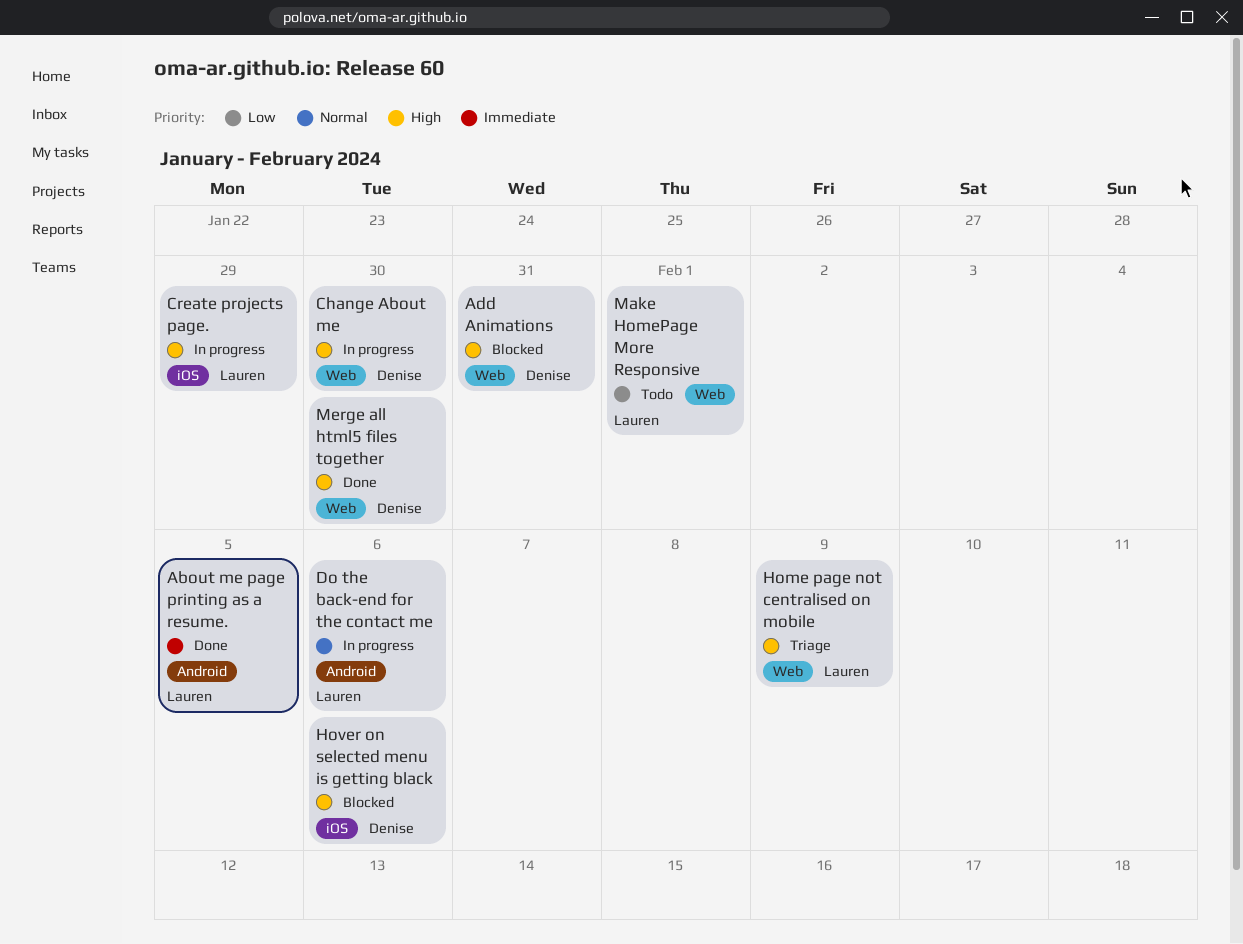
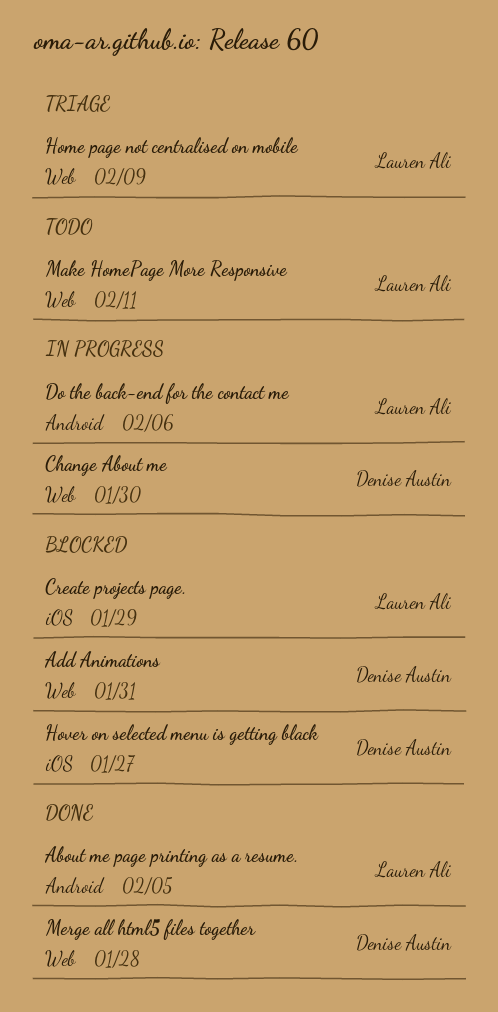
Create projects page., status: In progress -> Blocked
Hover on selected menu is getting black, due: Feb 6 -> Jan 27
Make HomePage More Responsive, due: Feb 1 -> Feb 11
Merge all html5 files together, due: Jan 30 -> Jan 28

